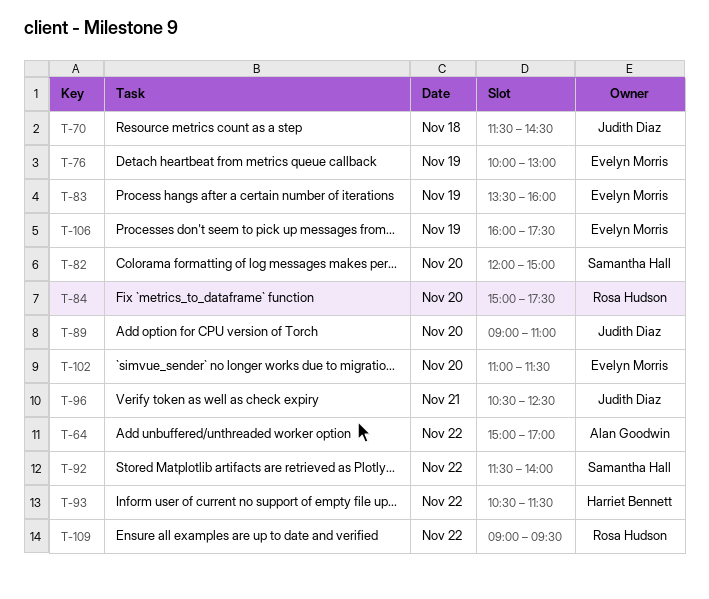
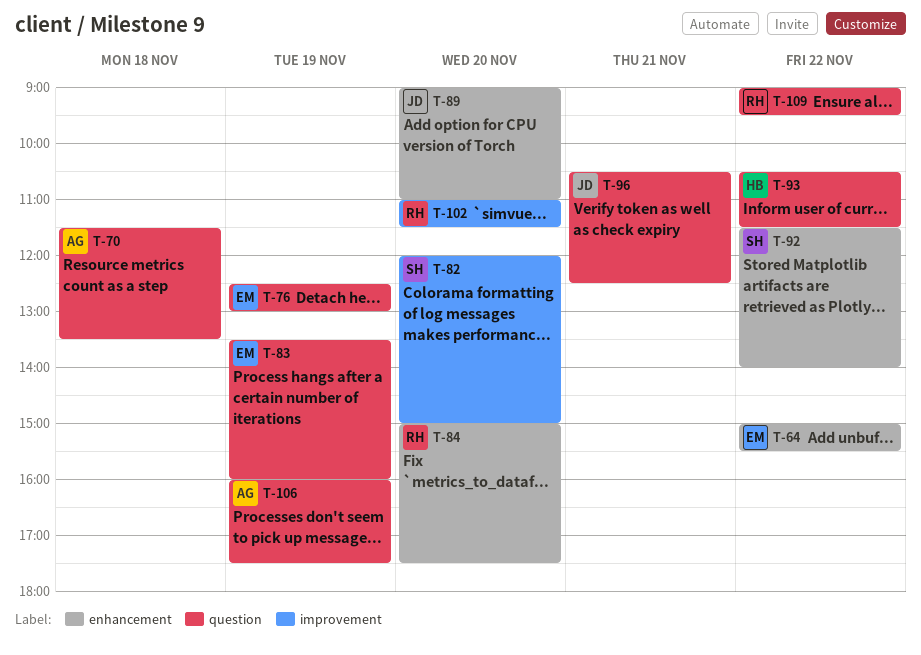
T-64, owner: Alan Goodwin -> Evelyn Morris
T-64, ends: 17:00 -> 15:30
T-70, owner: Judith Diaz -> Alan Goodwin
T-70, ends: 14:30 -> 13:30
T-76, begins: 10:00 -> 12:30
T-102, owner: Evelyn Morris -> Rosa Hudson
T-106, owner: Evelyn Morris -> Alan Goodwin

